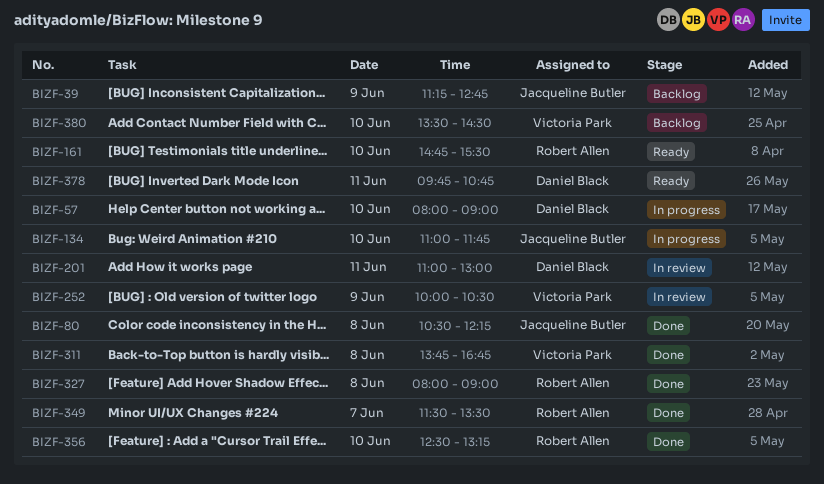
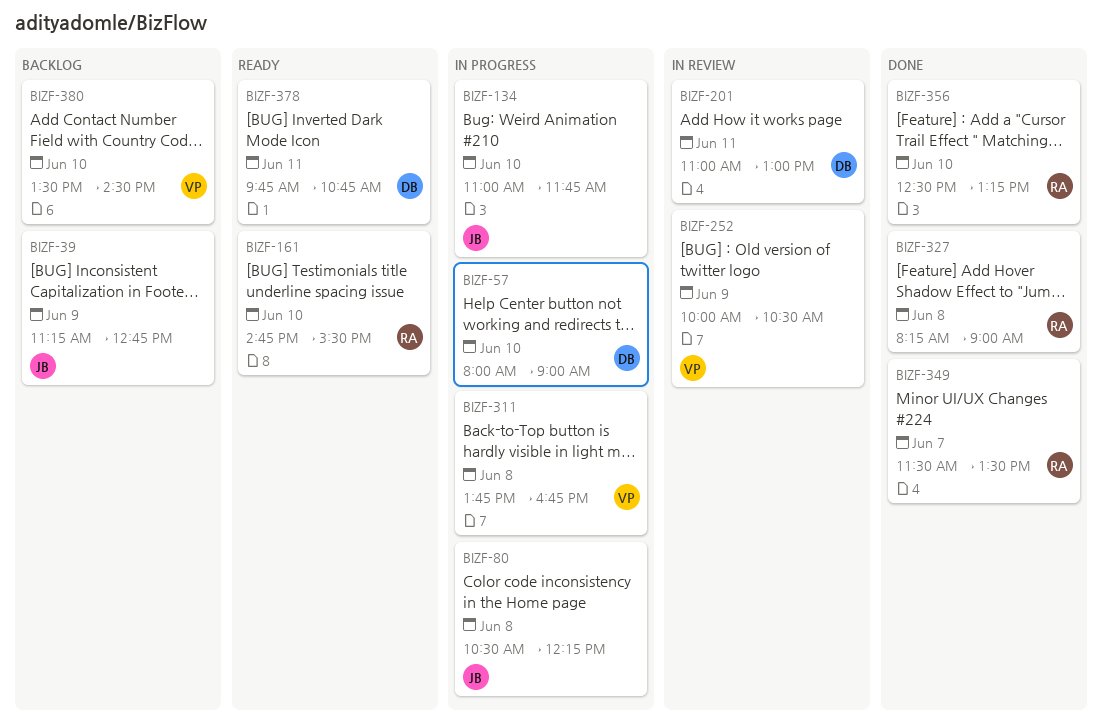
BIZF-80, status: Done -> In progress
BIZF-311, status: Done -> In progress
BIZF-327, begins: 08:00 -> 08:15

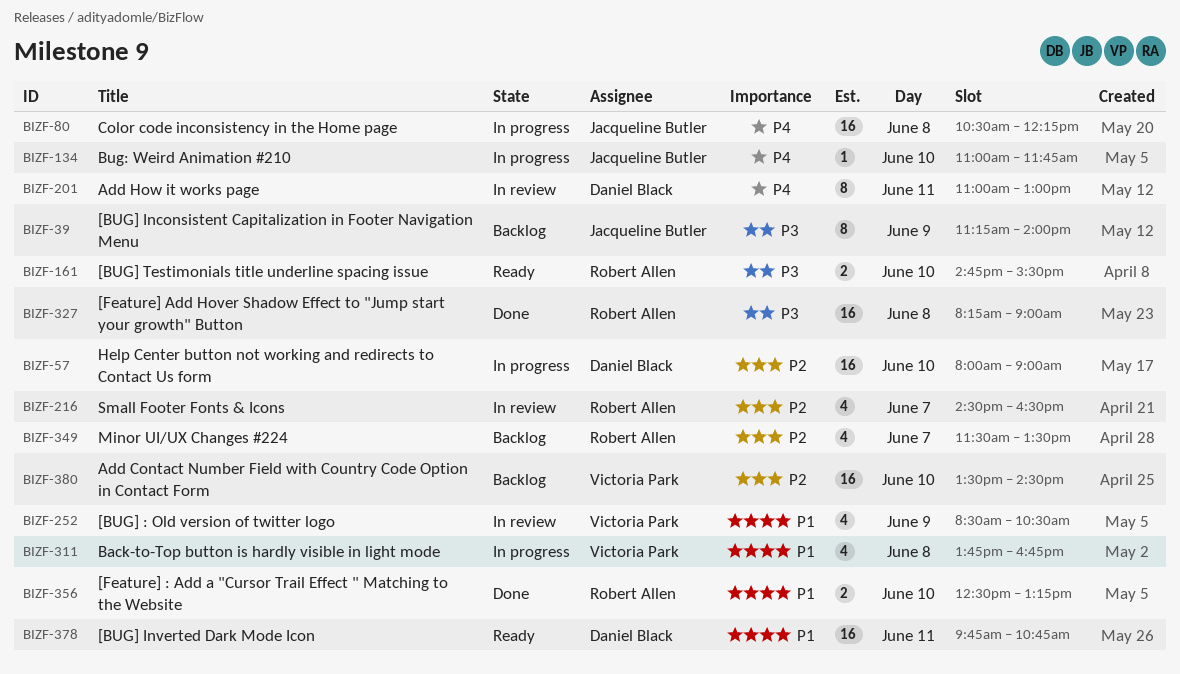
BIZF-39, ends: 12:45 -> 14:00
BIZF-216: none -> present
BIZF-252, begins: 10:00 -> 08:30
BIZF-349, status: Done -> Backlog

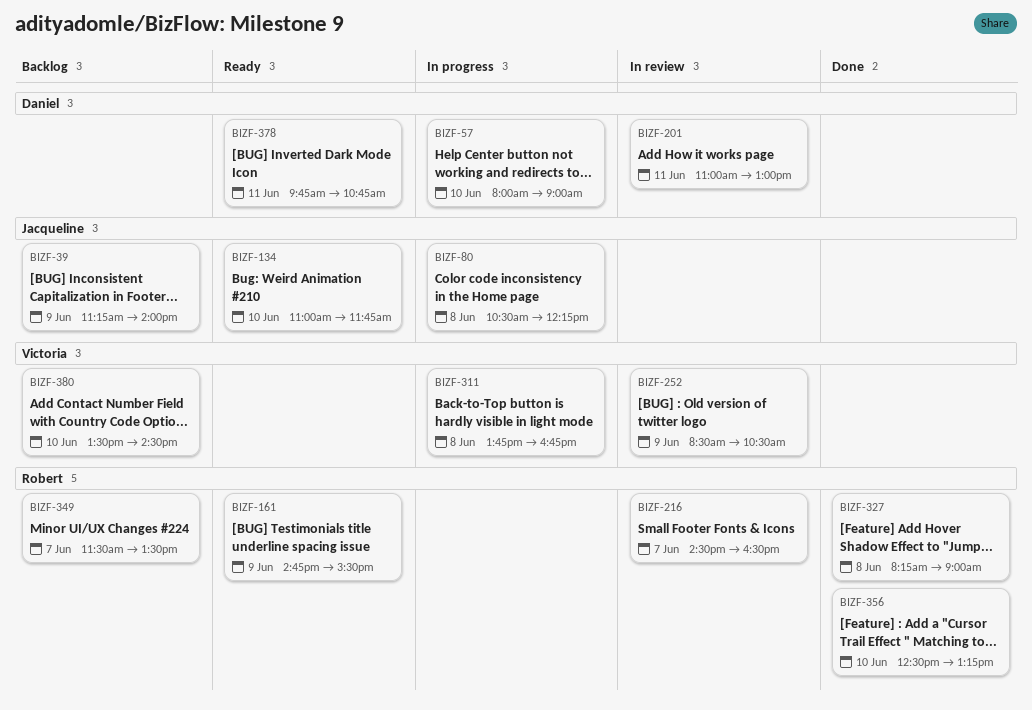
BIZF-134, status: In progress -> Ready
BIZF-161, day: Jun 10 -> Jun 9

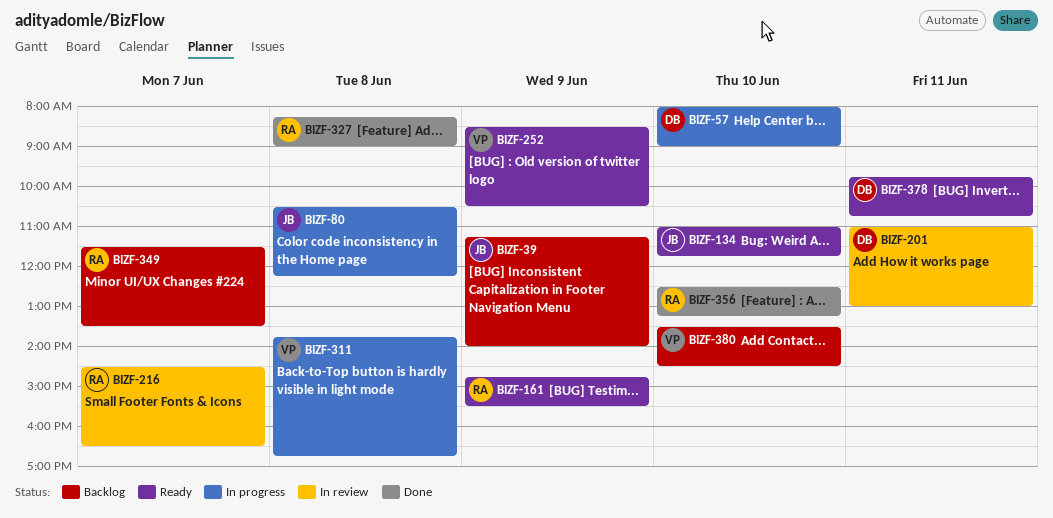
BIZF-252, status: In review -> Ready

